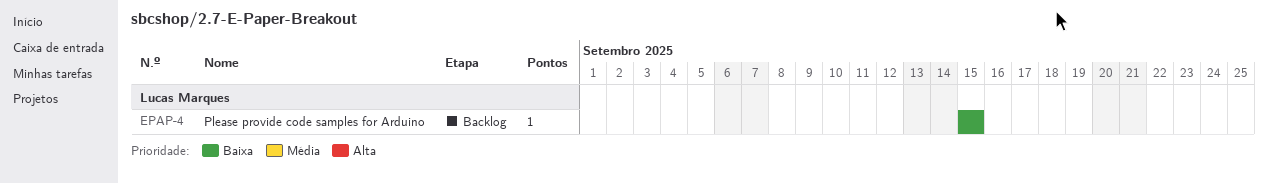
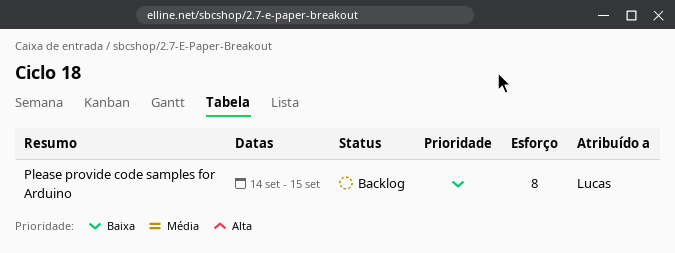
Please provide code samples for Arduino, estimate: 1 -> 8
Please provide code samples for Arduino, start: Sep 15 -> Sep 14

